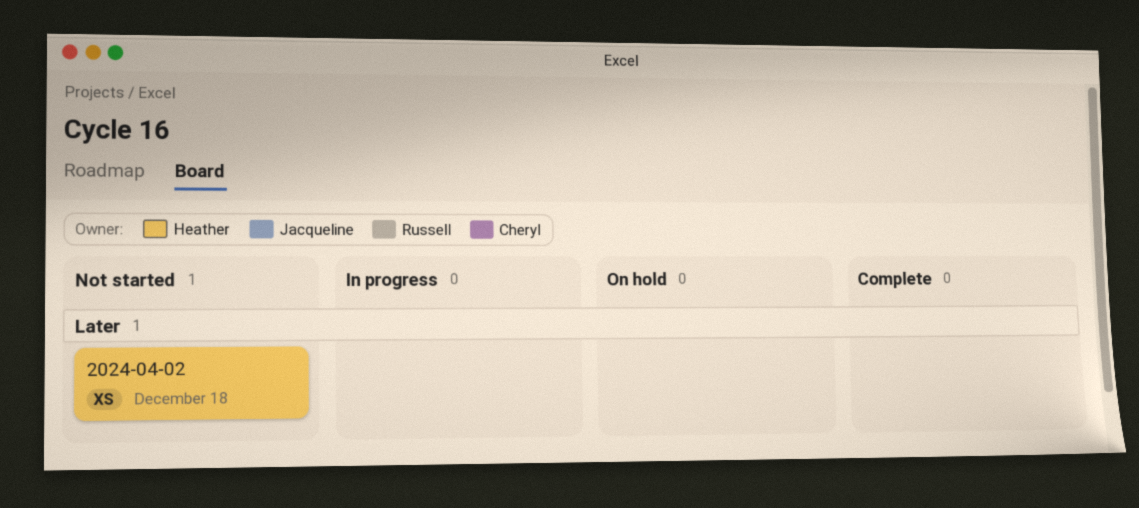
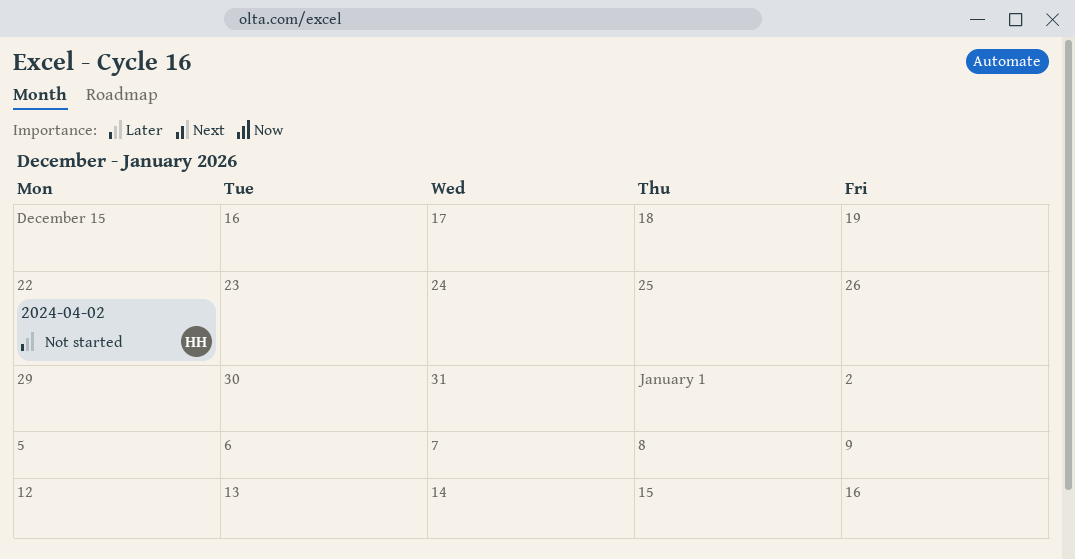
2024-04-02, due: Dec 18 -> Dec 22

